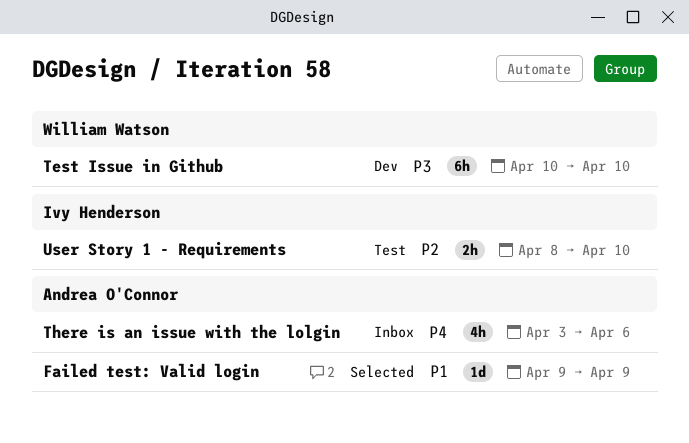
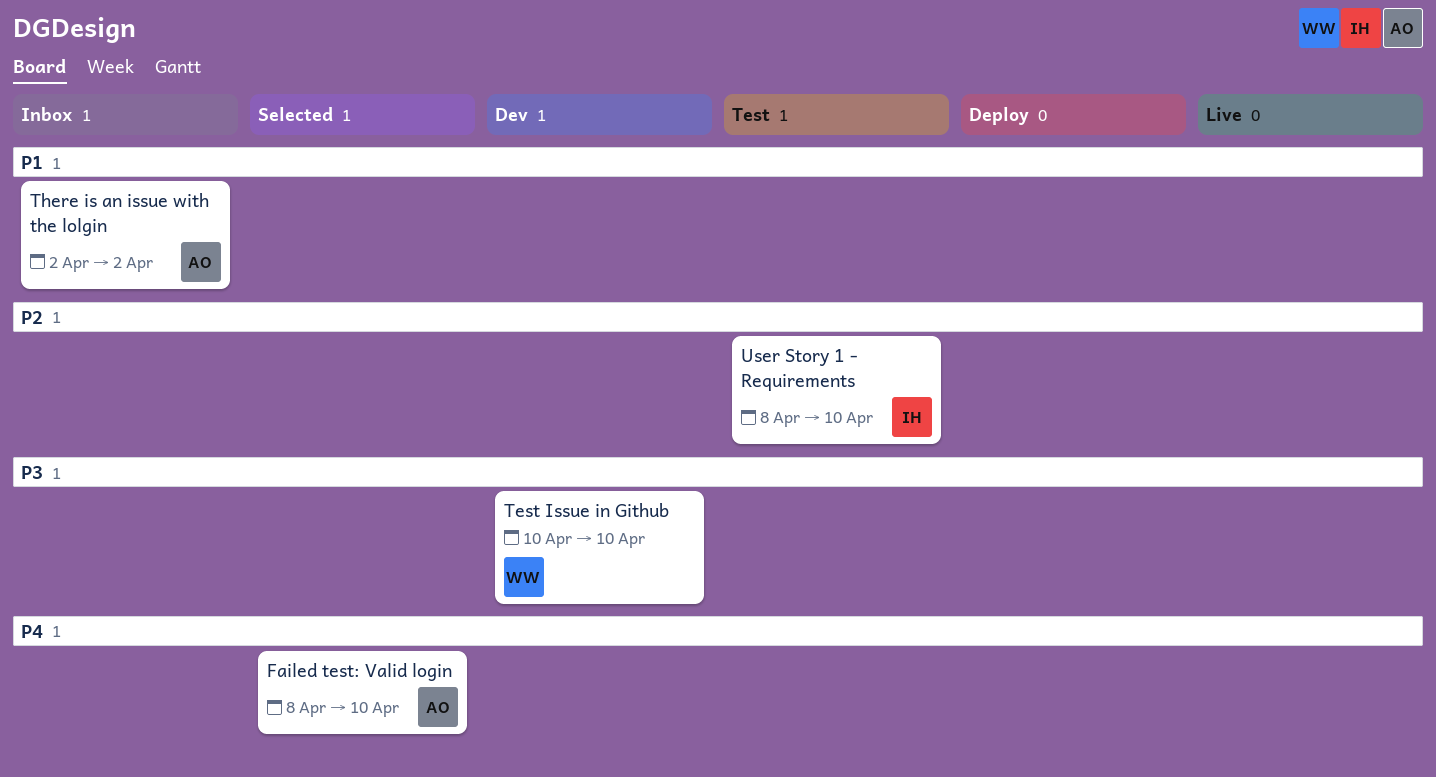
Failed test: Valid login, priority: P1 -> P4
Failed test: Valid login, start: Apr 9 -> Apr 8
Failed test: Valid login, due: Apr 9 -> Apr 10
There is an issue with the lolgin, priority: P4 -> P1
There is an issue with the lolgin, start: Apr 3 -> Apr 2
There is an issue with the lolgin, due: Apr 6 -> Apr 2

